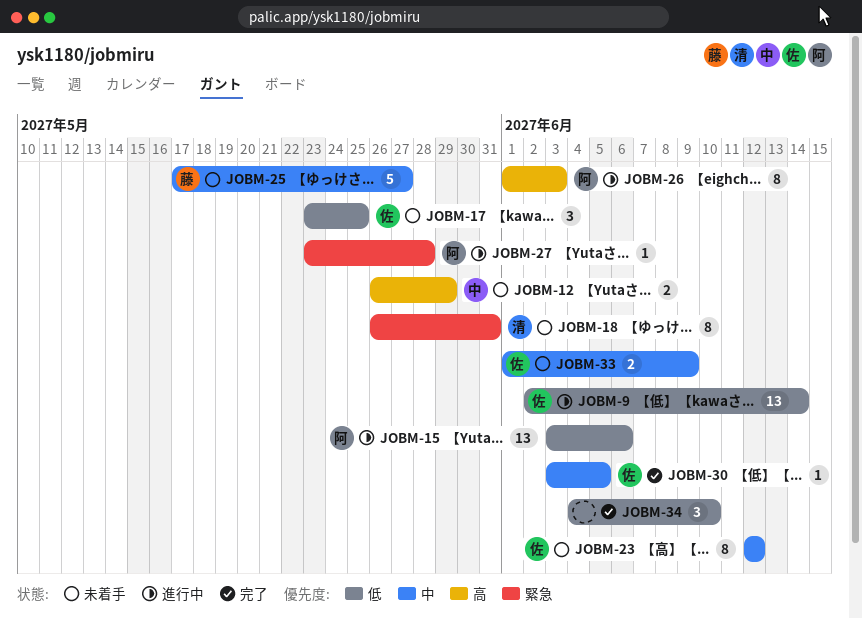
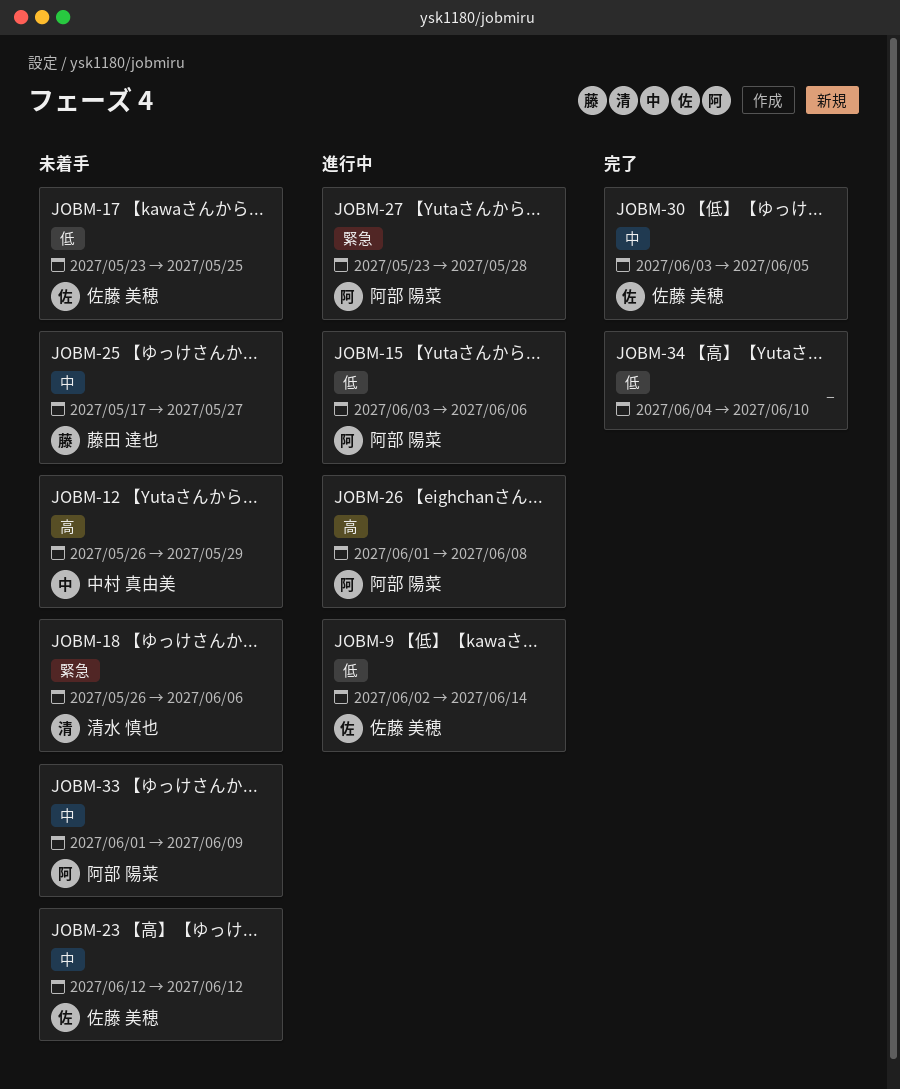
JOBM-18, due: May 31 -> Jun 6
JOBM-26, due: Jun 3 -> Jun 8
JOBM-33, owner: 佐藤 美穂 -> 阿部 陽菜

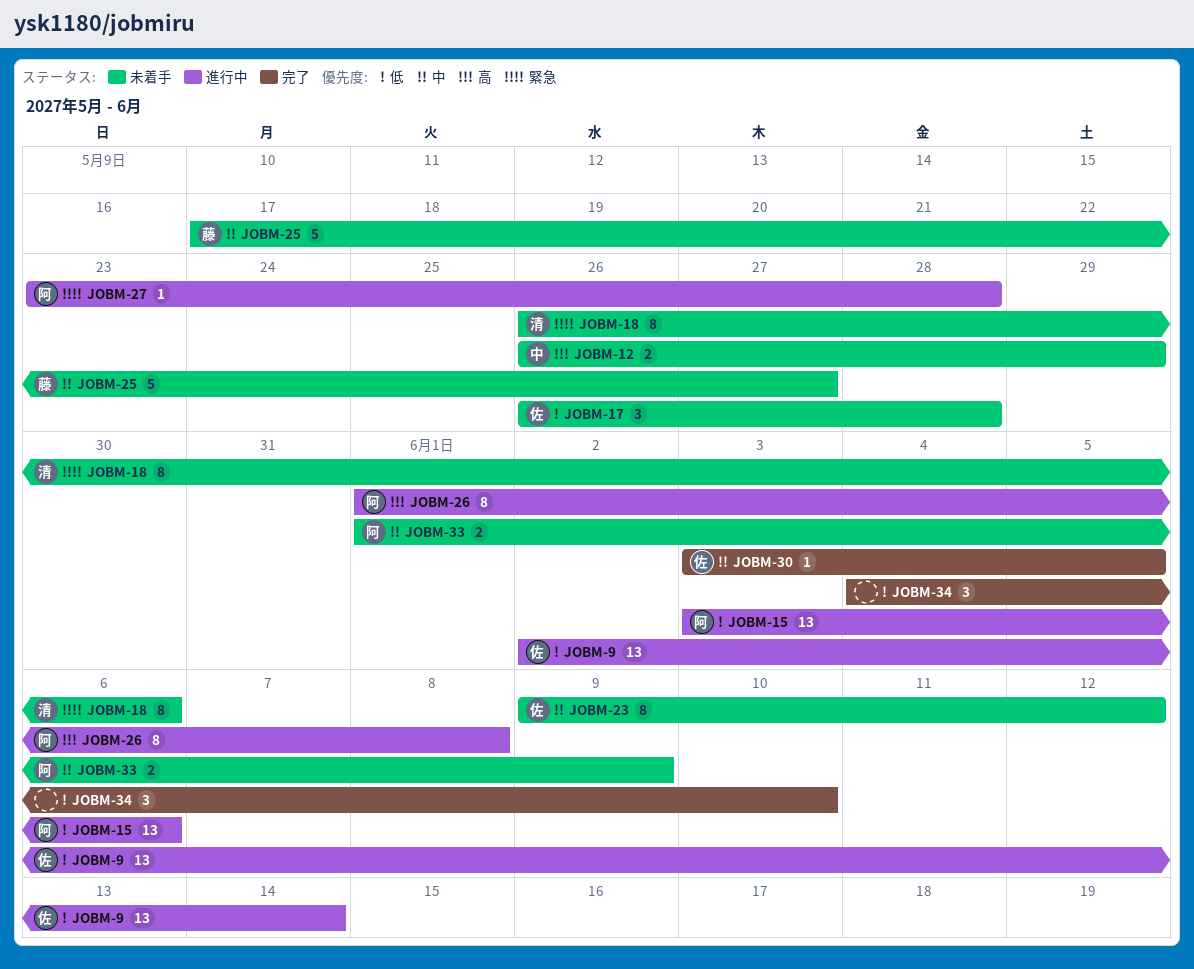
JOBM-17, start: May 23 -> May 26
JOBM-17, due: May 25 -> May 28
JOBM-23, start: Jun 12 -> Jun 9

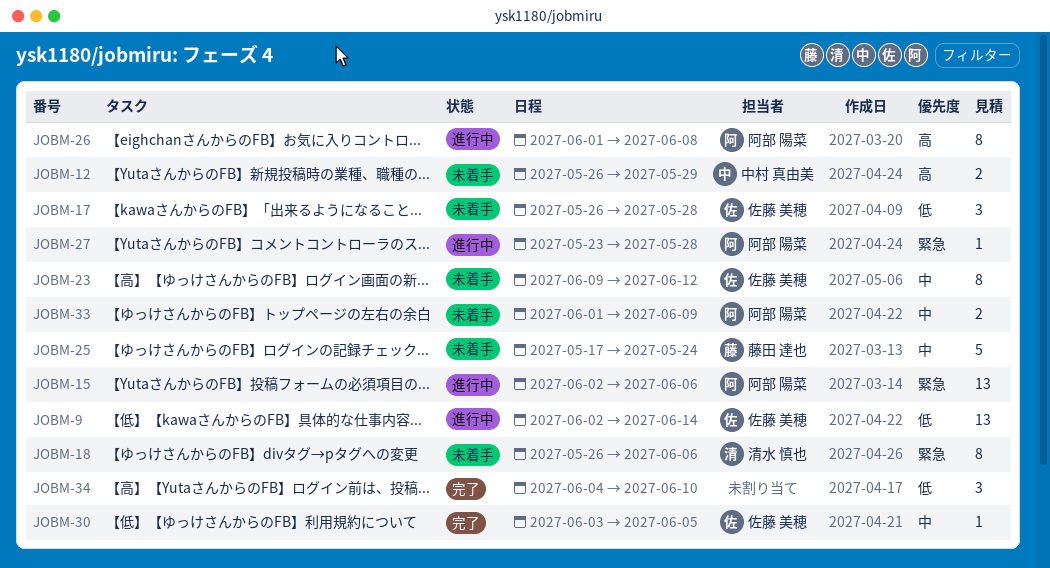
JOBM-15, priority: 低 -> 緊急
JOBM-15, start: Jun 3 -> Jun 2
JOBM-25, due: May 27 -> May 24

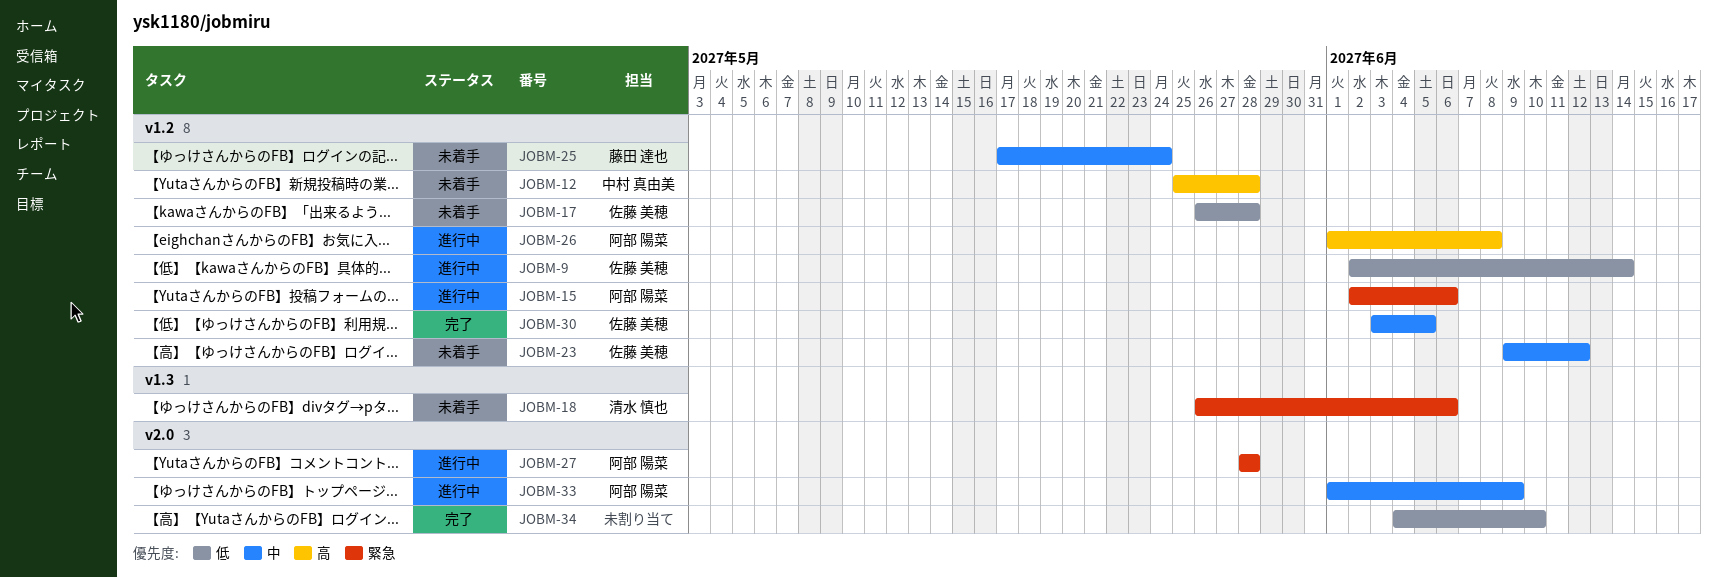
JOBM-12, start: May 26 -> May 25
JOBM-12, due: May 29 -> May 28
JOBM-27, start: May 23 -> May 28
JOBM-33, status: 未着手 -> 進行中

